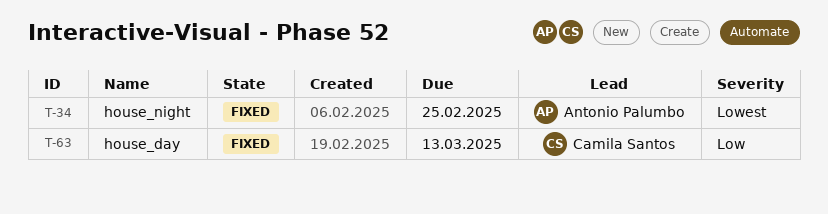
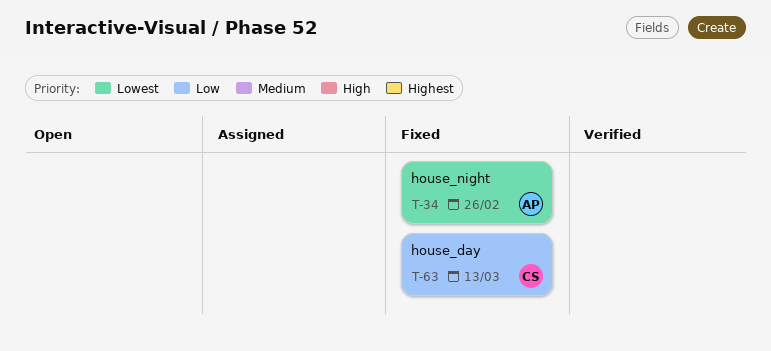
T-34, due: Feb 25 -> Feb 26

